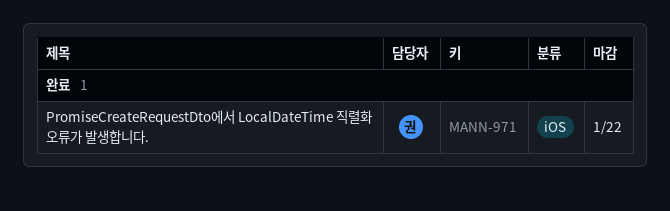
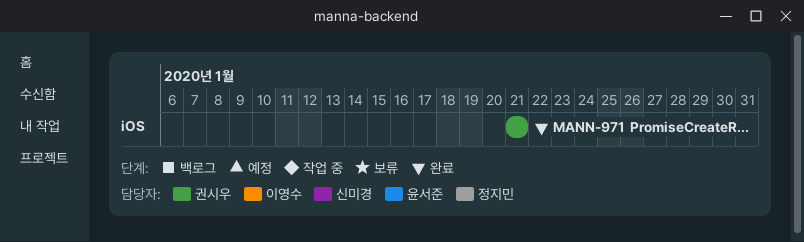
MANN-971, due: Jan 22 -> Jan 21

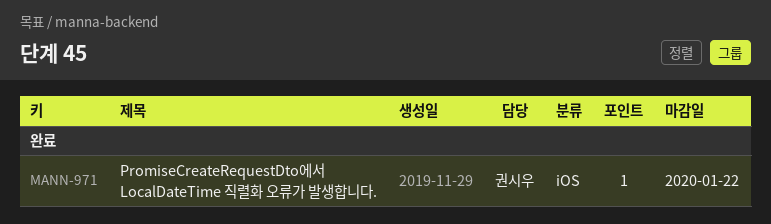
MANN-971, due: Jan 21 -> Jan 22

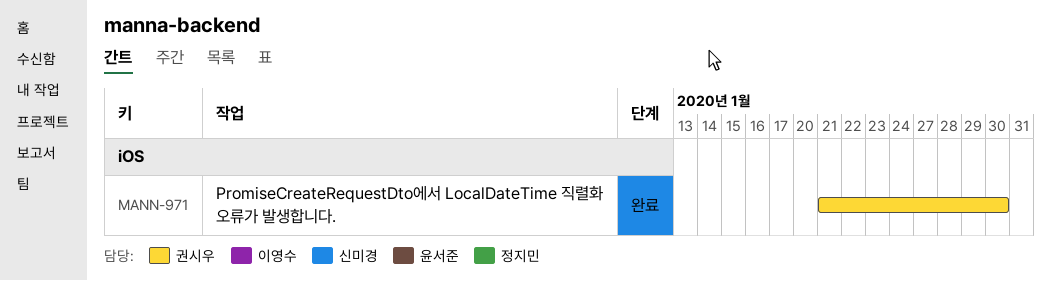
MANN-971, due: Jan 22 -> Jan 30

